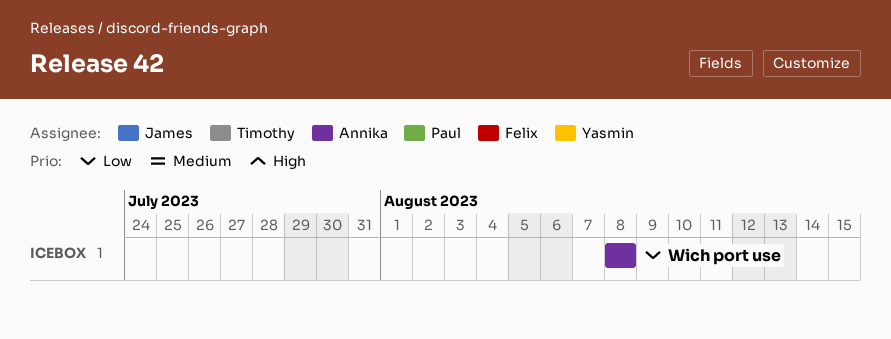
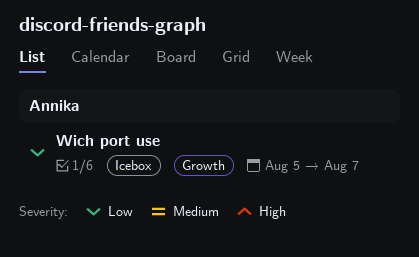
Wich port use, start: Aug 8 -> Aug 5
Wich port use, due: Aug 8 -> Aug 7

